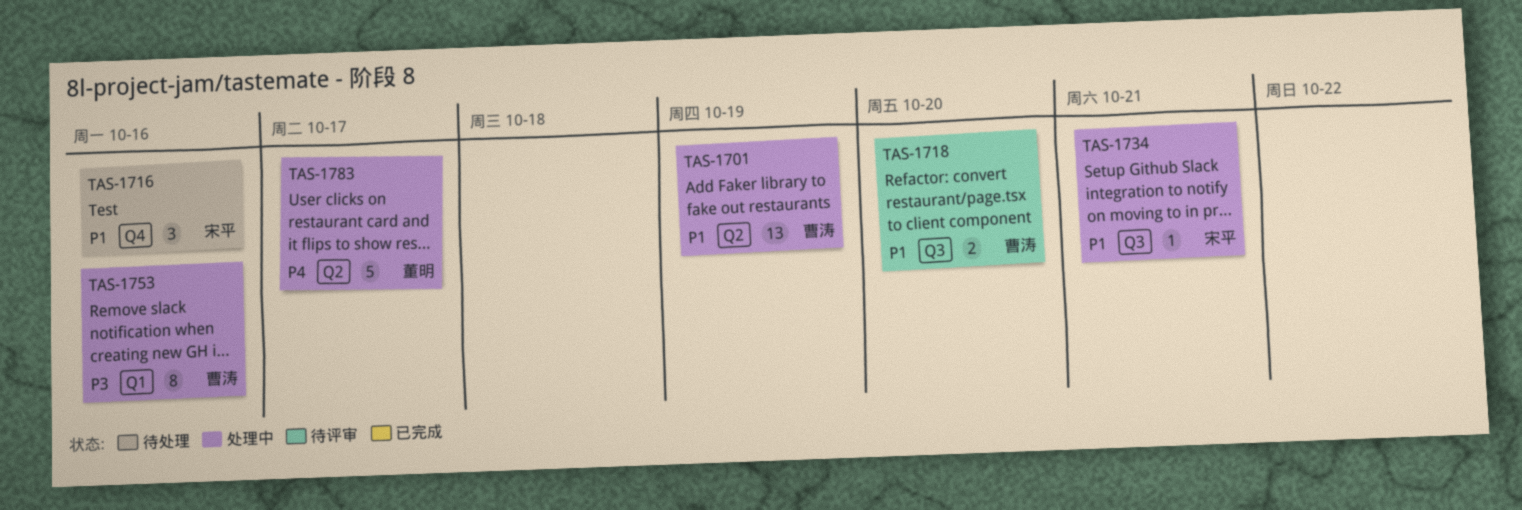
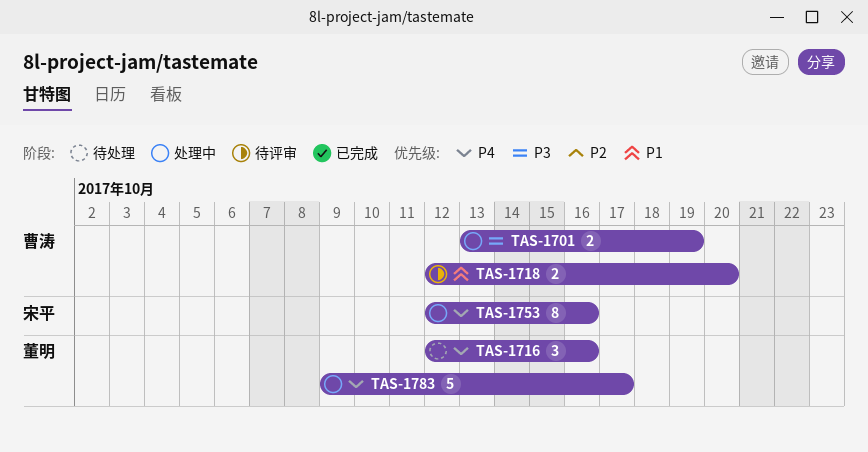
TAS-1701, priority: P1 -> P3
TAS-1701, estimate: 13 -> 2
TAS-1716, owner: 宋平 -> 董明
TAS-1716, priority: P1 -> P4
TAS-1734: present -> none
TAS-1753, owner: 曹涛 -> 宋平
TAS-1753, priority: P3 -> P4

